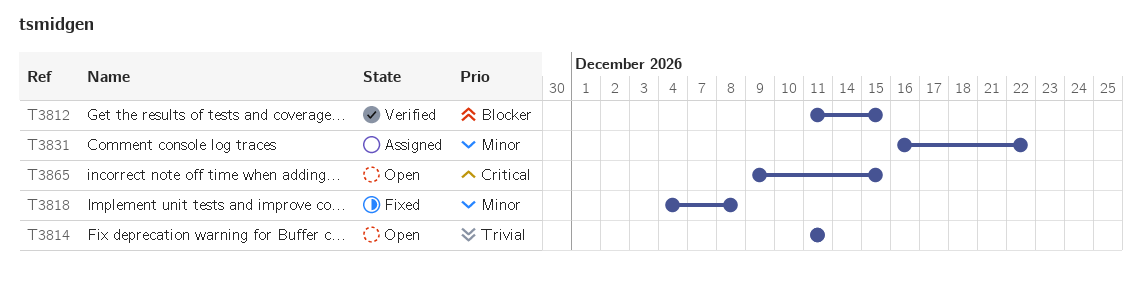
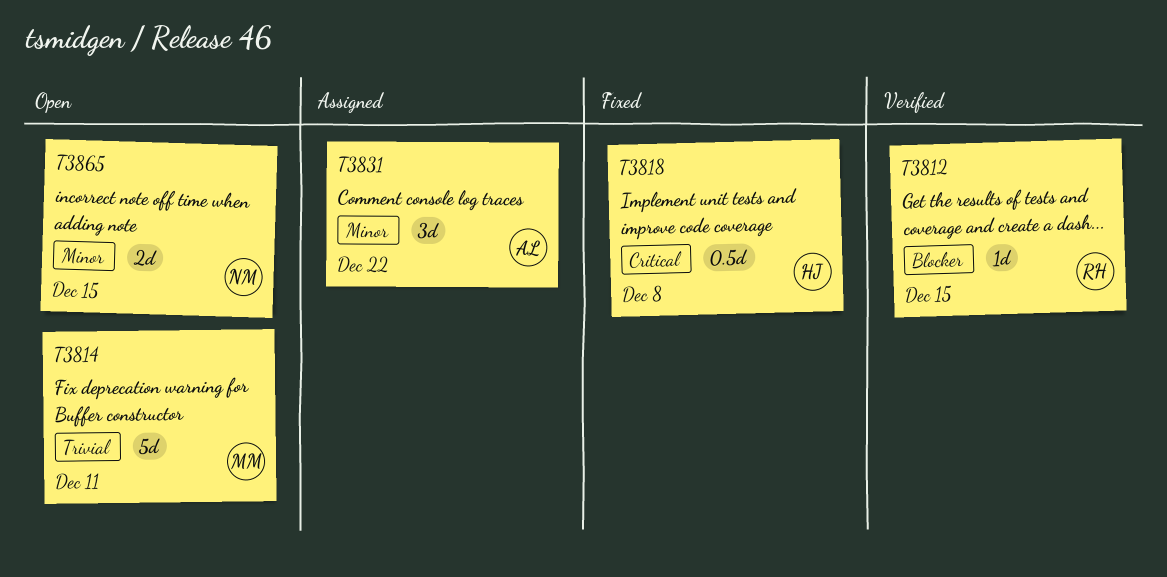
T3818, priority: Minor -> Critical
T3865, priority: Critical -> Minor

